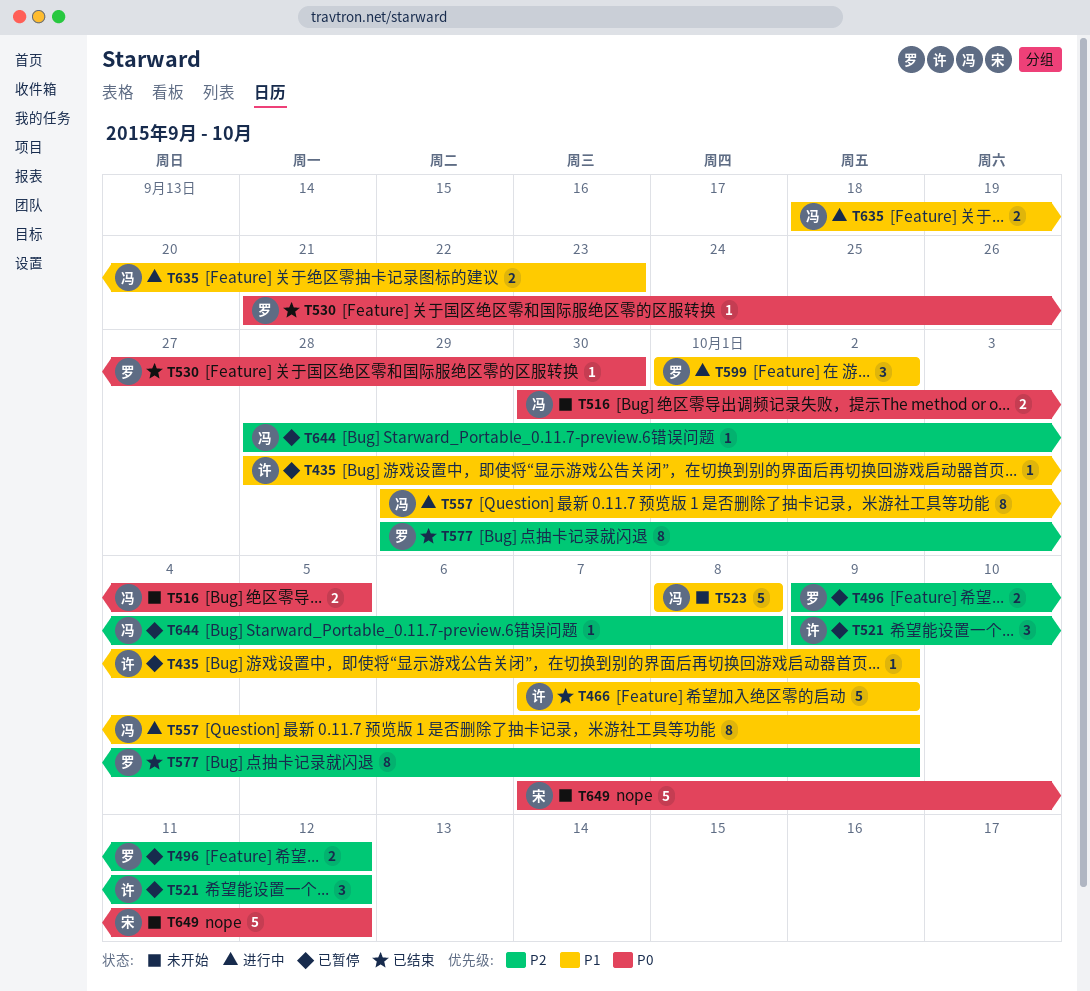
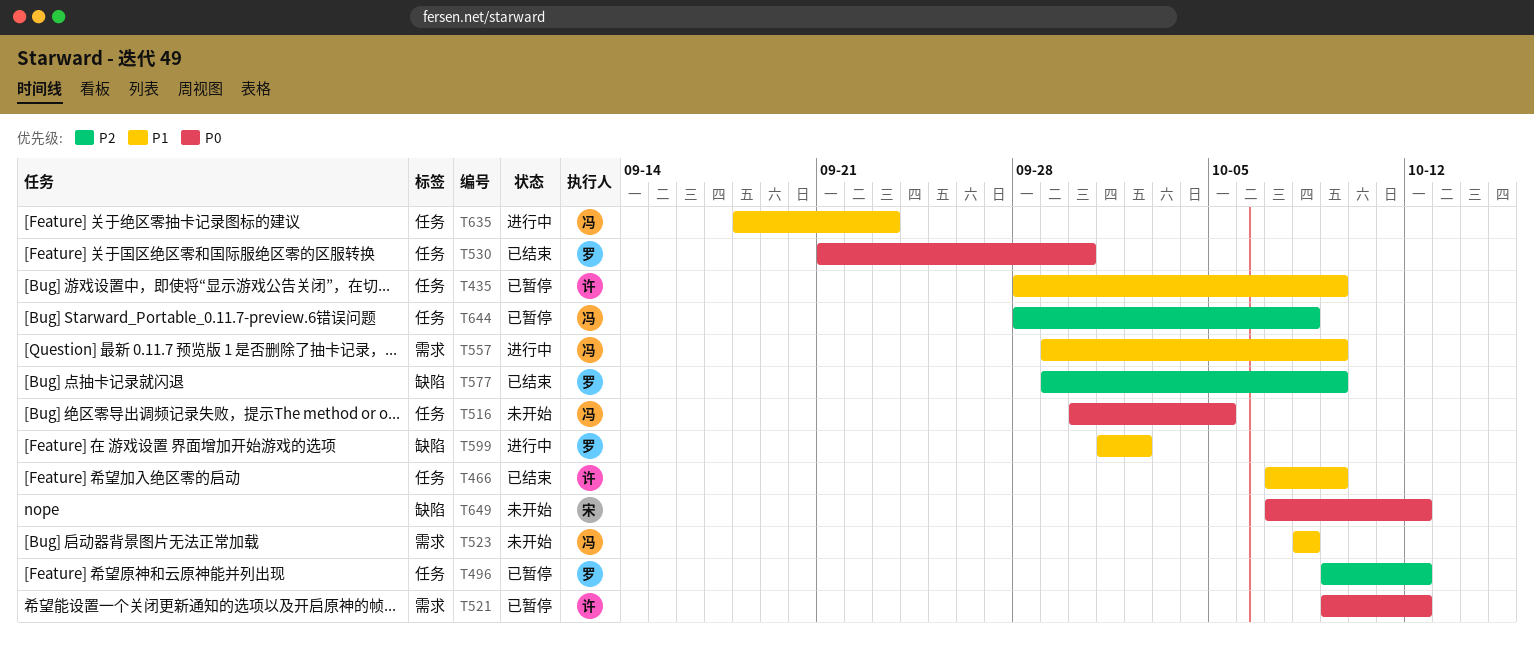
T521, priority: P2 -> P0

